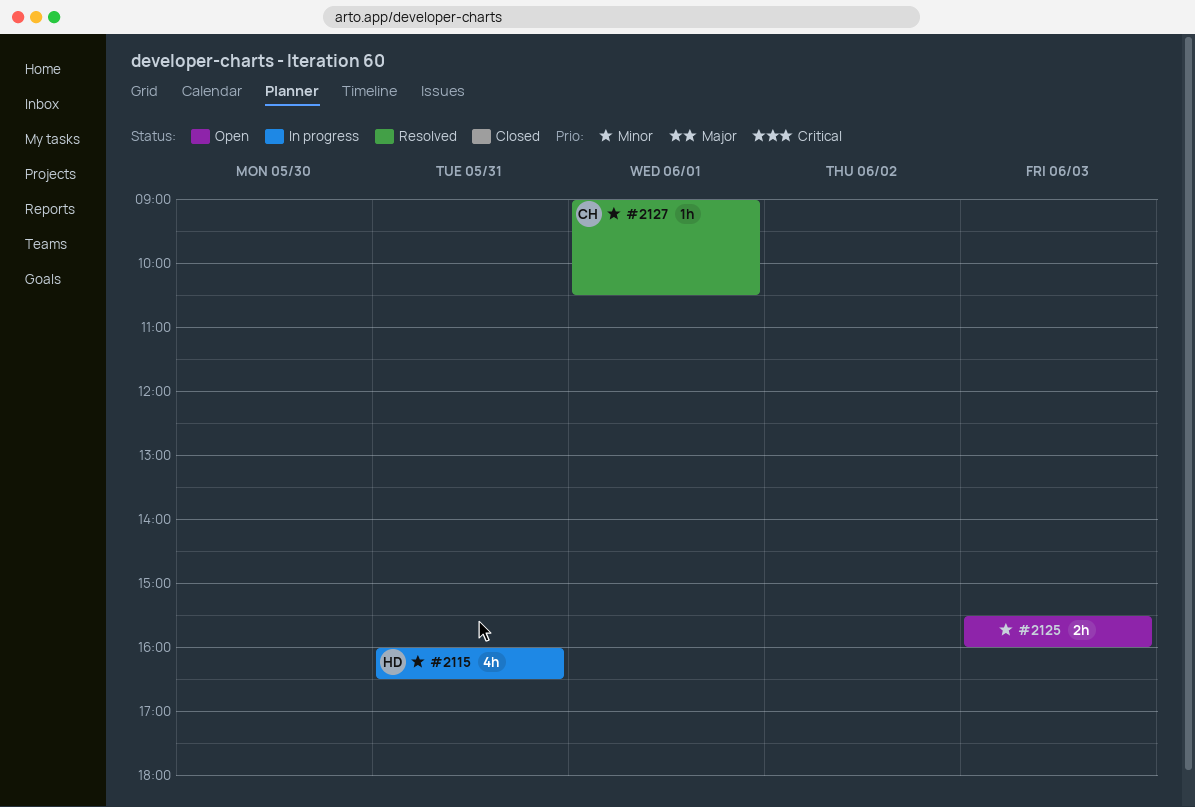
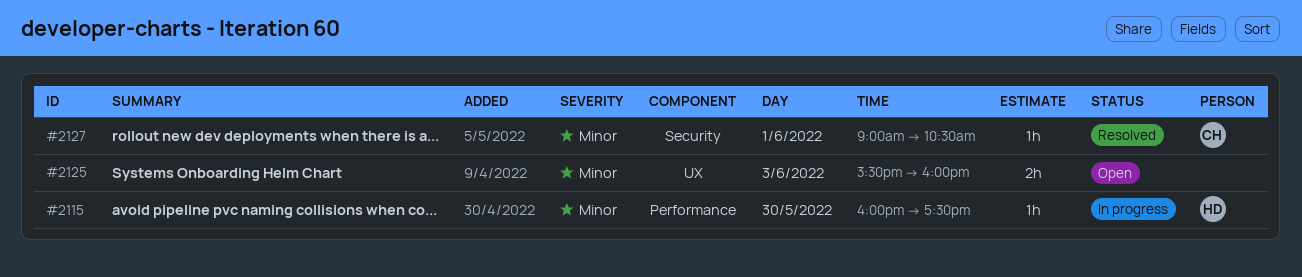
#2115, estimate: 4h -> 1h
#2115, day: May 31 -> May 30
#2115, ends: 16:30 -> 17:30

